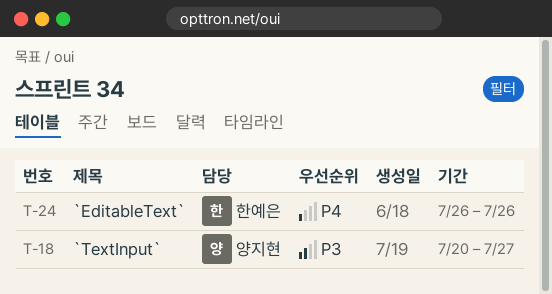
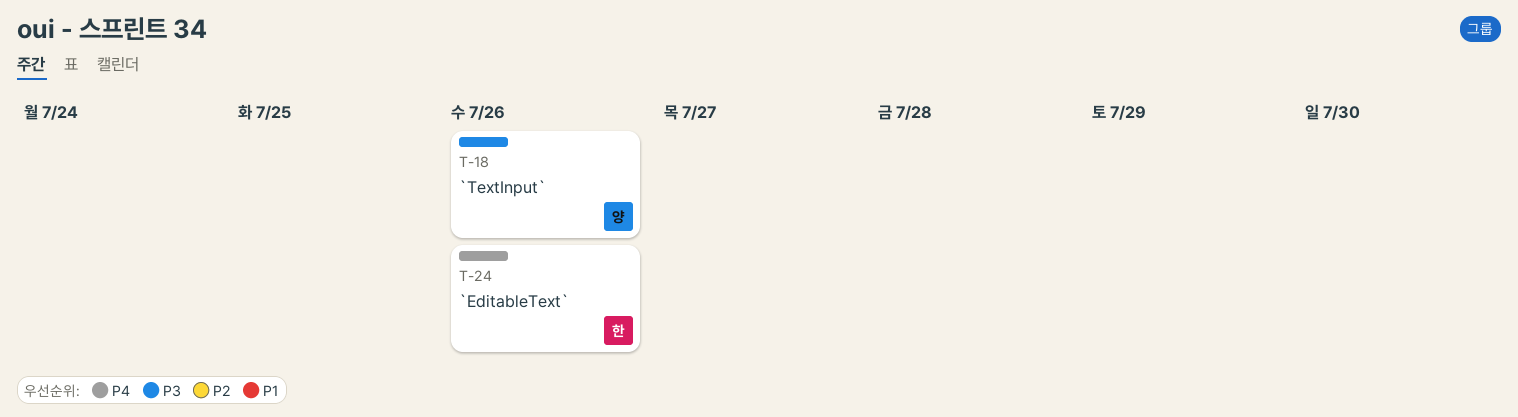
T-18, due: Jul 27 -> Jul 26

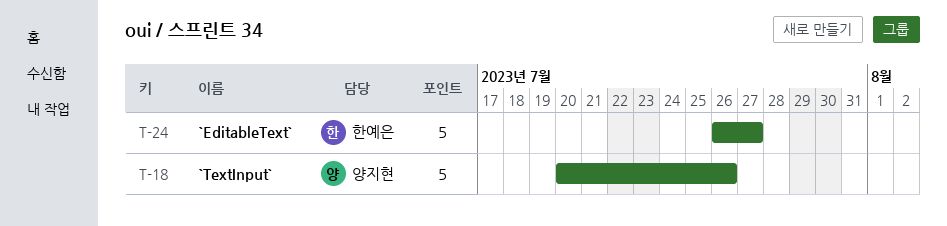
T-24, due: Jul 26 -> Jul 27

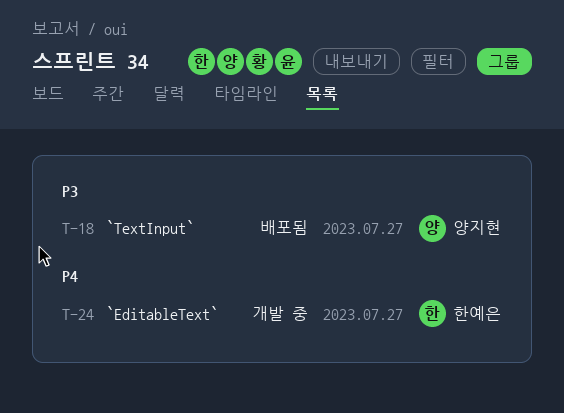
T-18, due: Jul 26 -> Jul 27

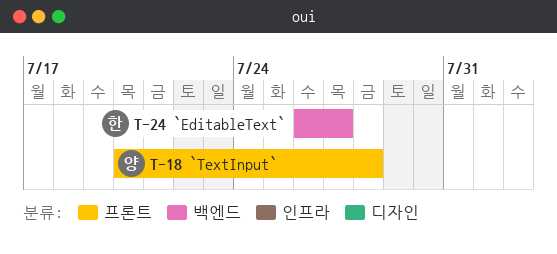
T-18, due: Jul 27 -> Jul 28

